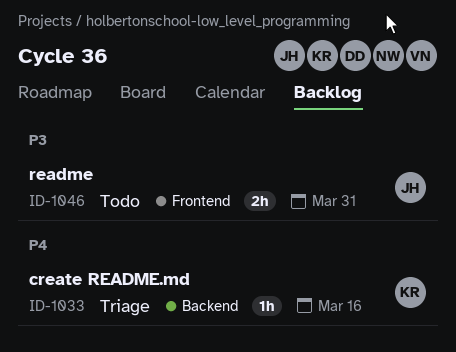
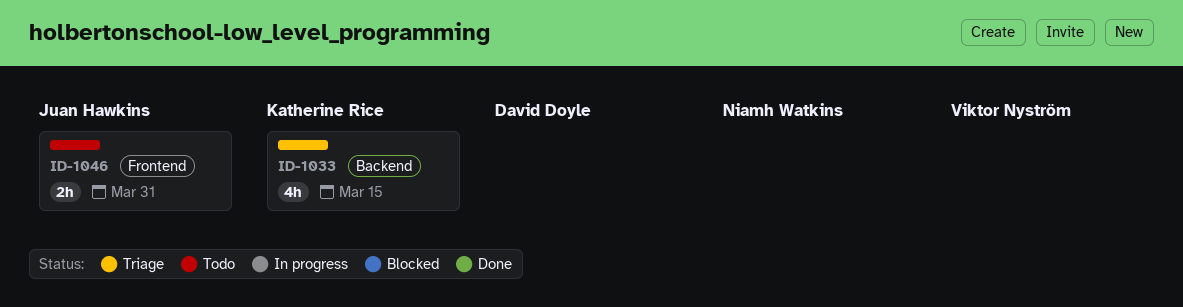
ID-1033, estimate: 1h -> 4h
ID-1033, due: Mar 16 -> Mar 15

